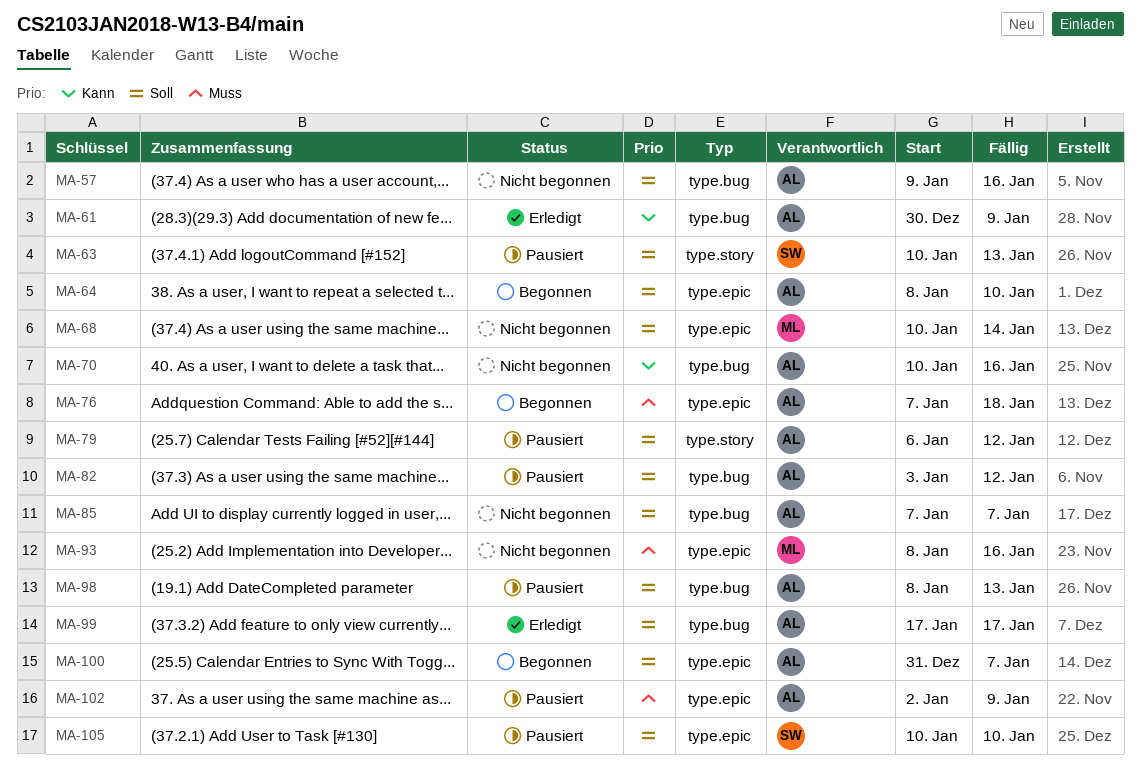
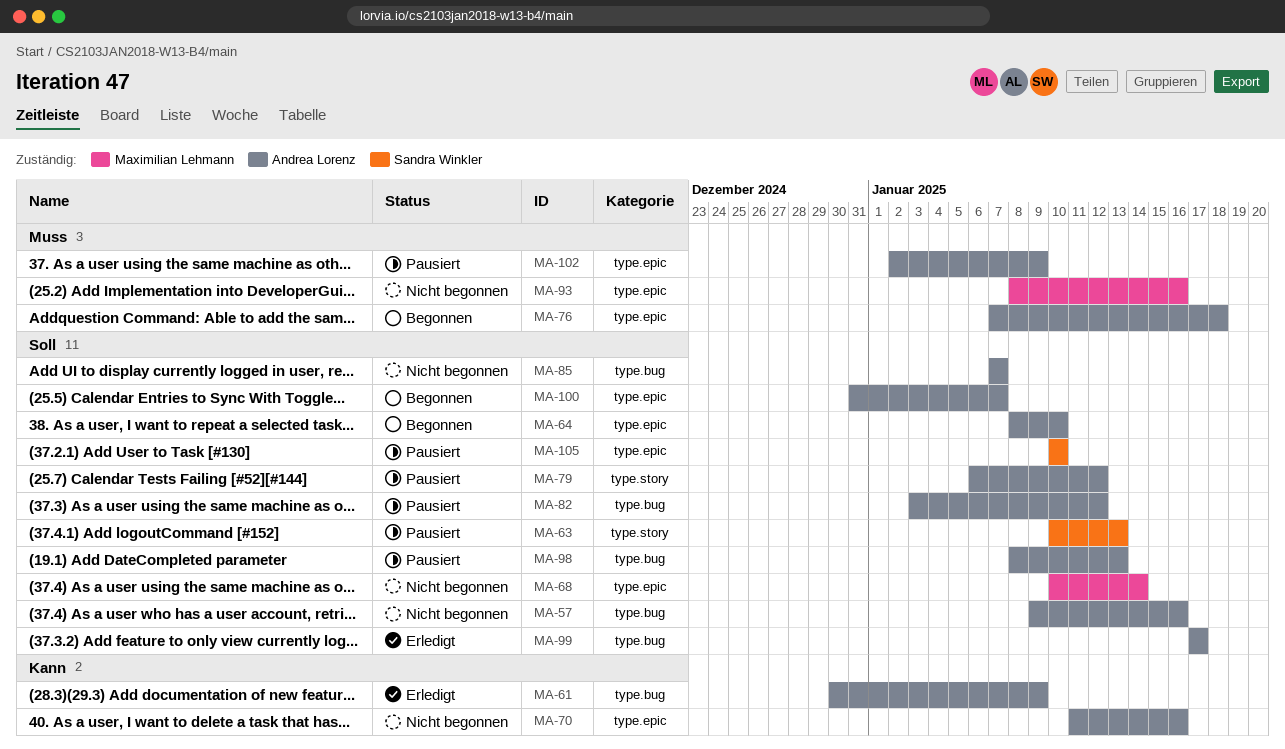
MA-70, label: type.bug -> type.epic
MA-70, start: Jan 10 -> Jan 11

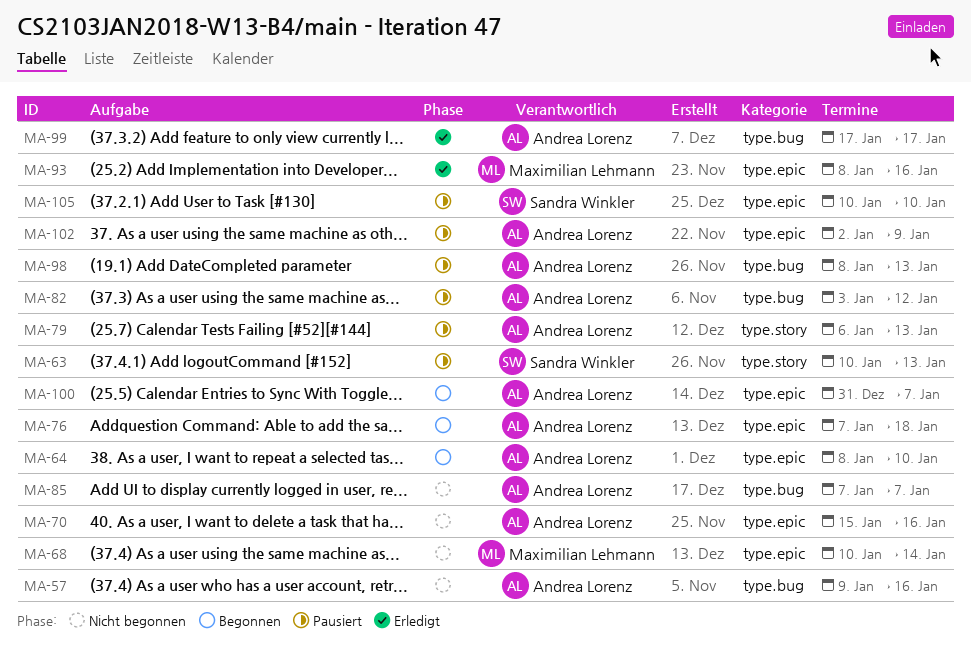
MA-61: present -> none
MA-70, start: Jan 11 -> Jan 15
MA-79, due: Jan 12 -> Jan 13
MA-93, status: Nicht begonnen -> Erledigt

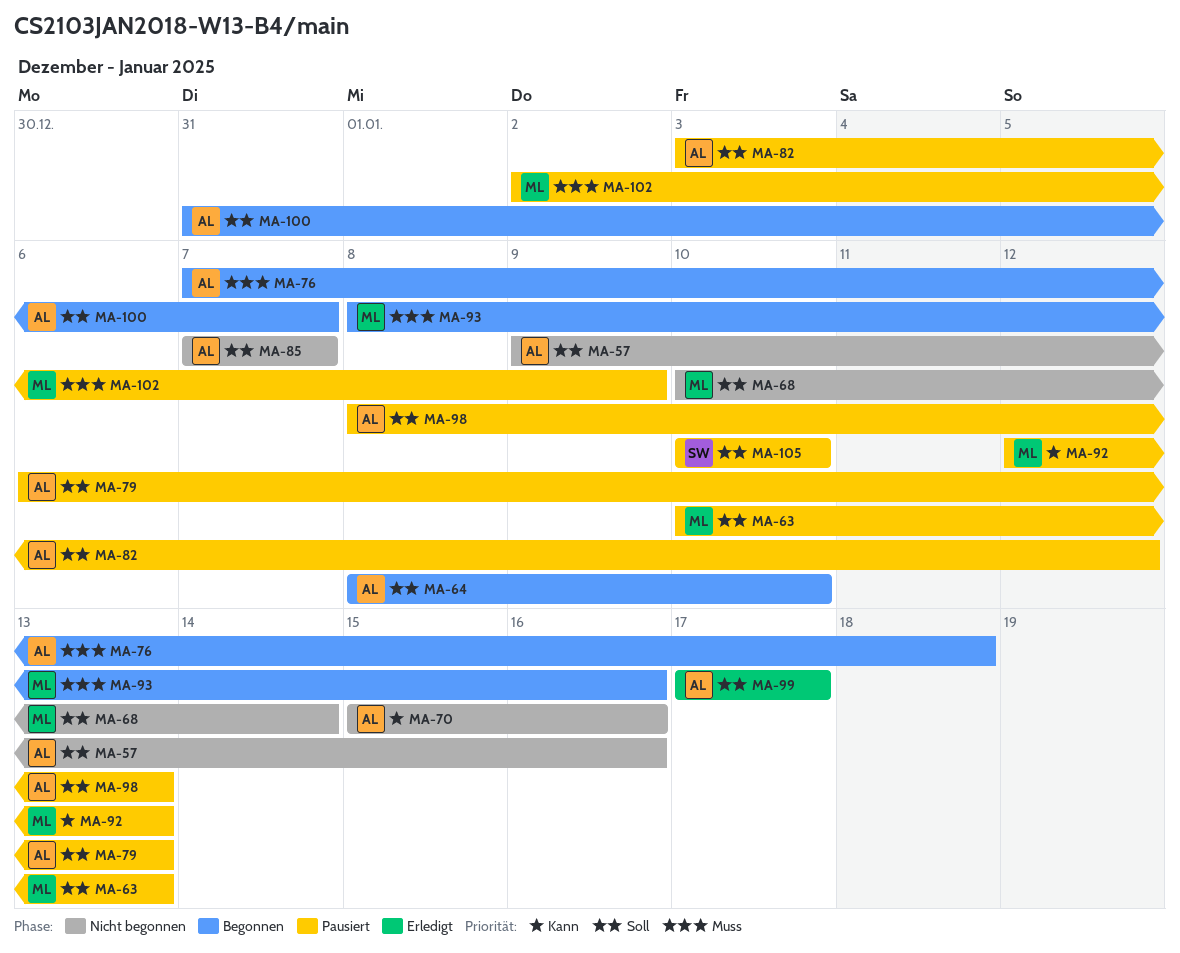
MA-63, owner: Sandra Winkler -> Maximilian Lehmann
MA-92: none -> present
MA-93, status: Erledigt -> Begonnen
MA-102, owner: Andrea Lorenz -> Maximilian Lehmann

